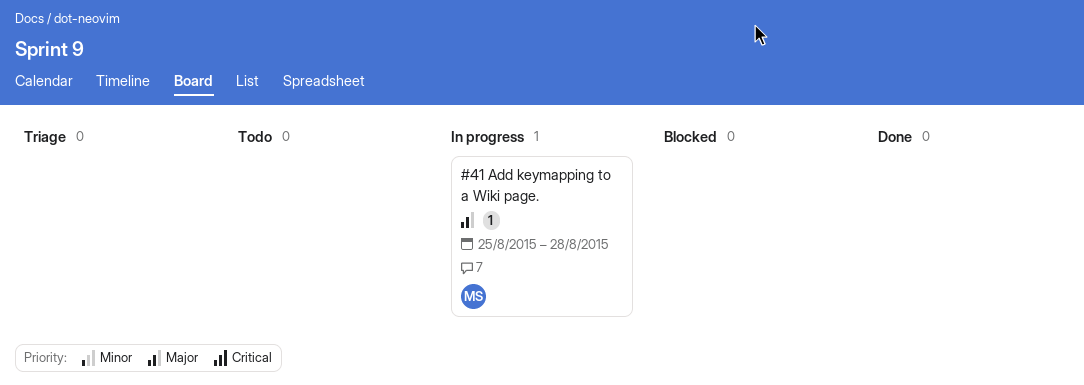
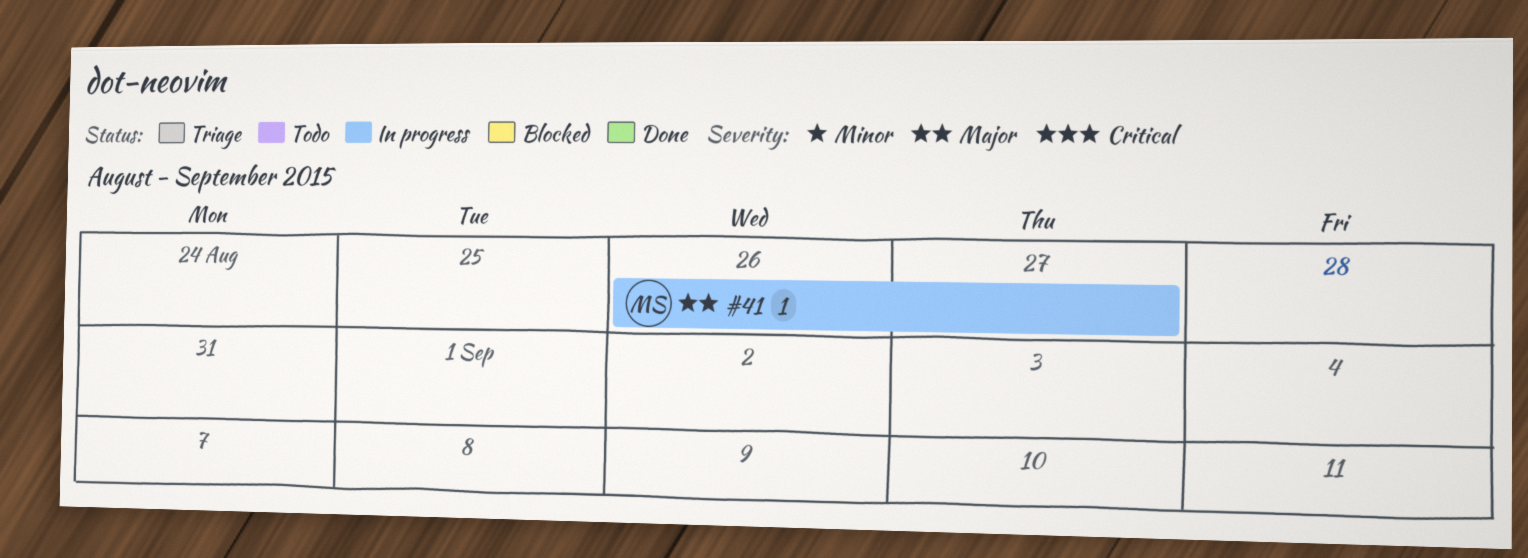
#41, start: Aug 25 -> Aug 26
#41, due: Aug 28 -> Aug 27

